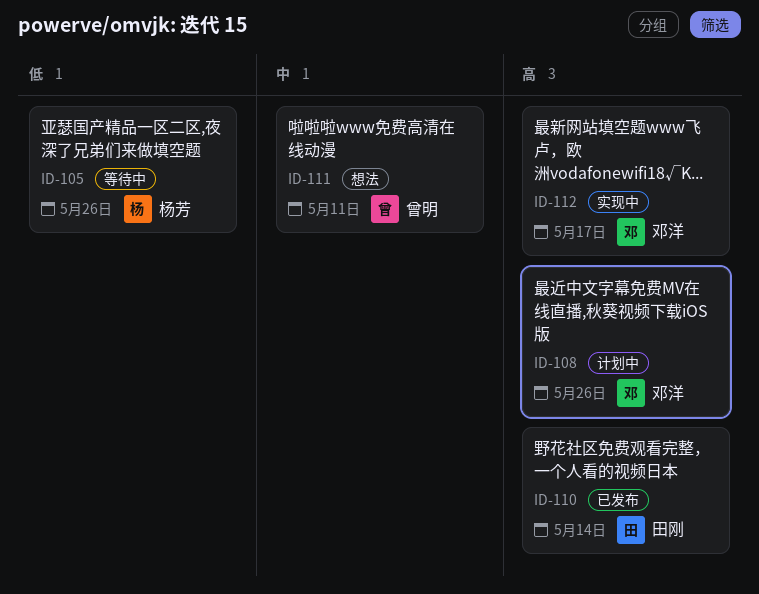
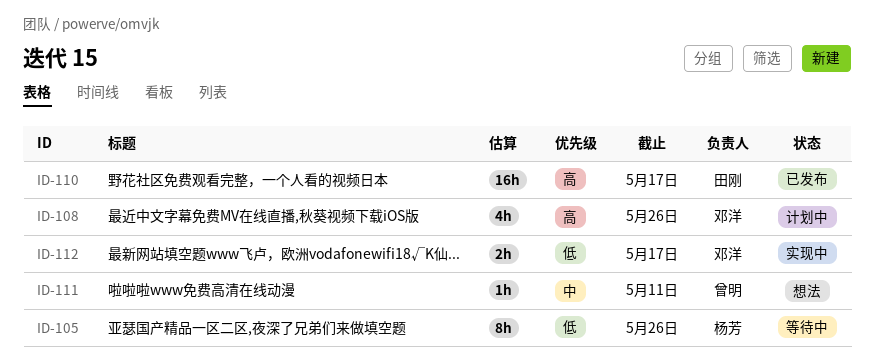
ID-110, due: May 14 -> May 17
ID-112, priority: 高 -> 低

